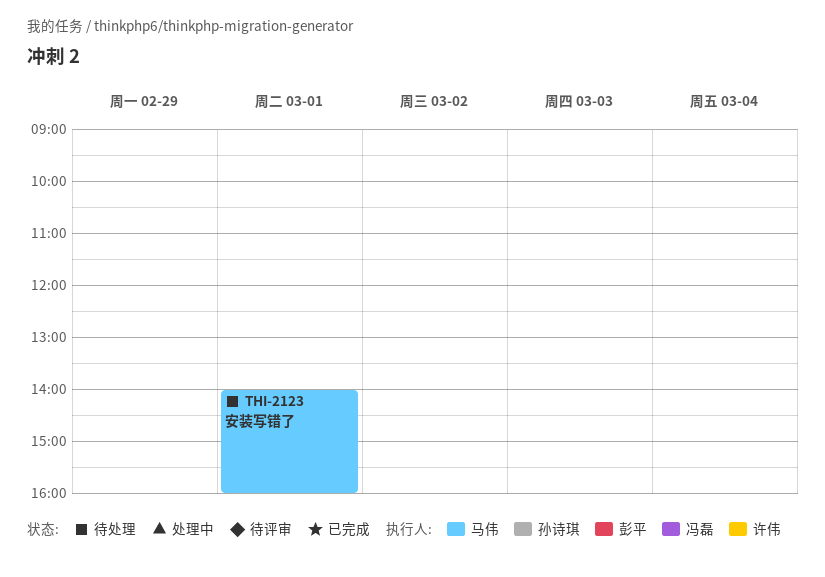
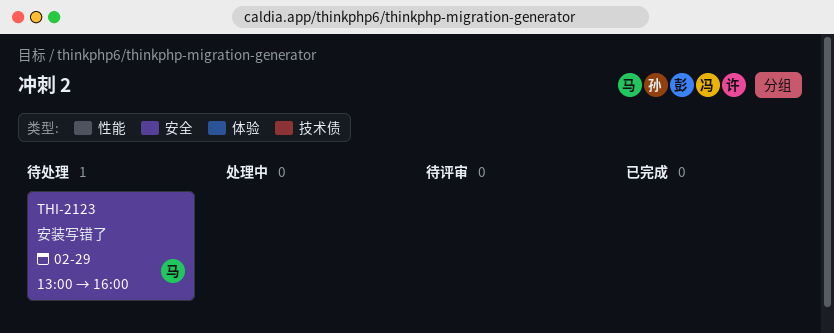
THI-2123, day: Mar 1 -> Feb 29
THI-2123, begins: 14:00 -> 13:00

